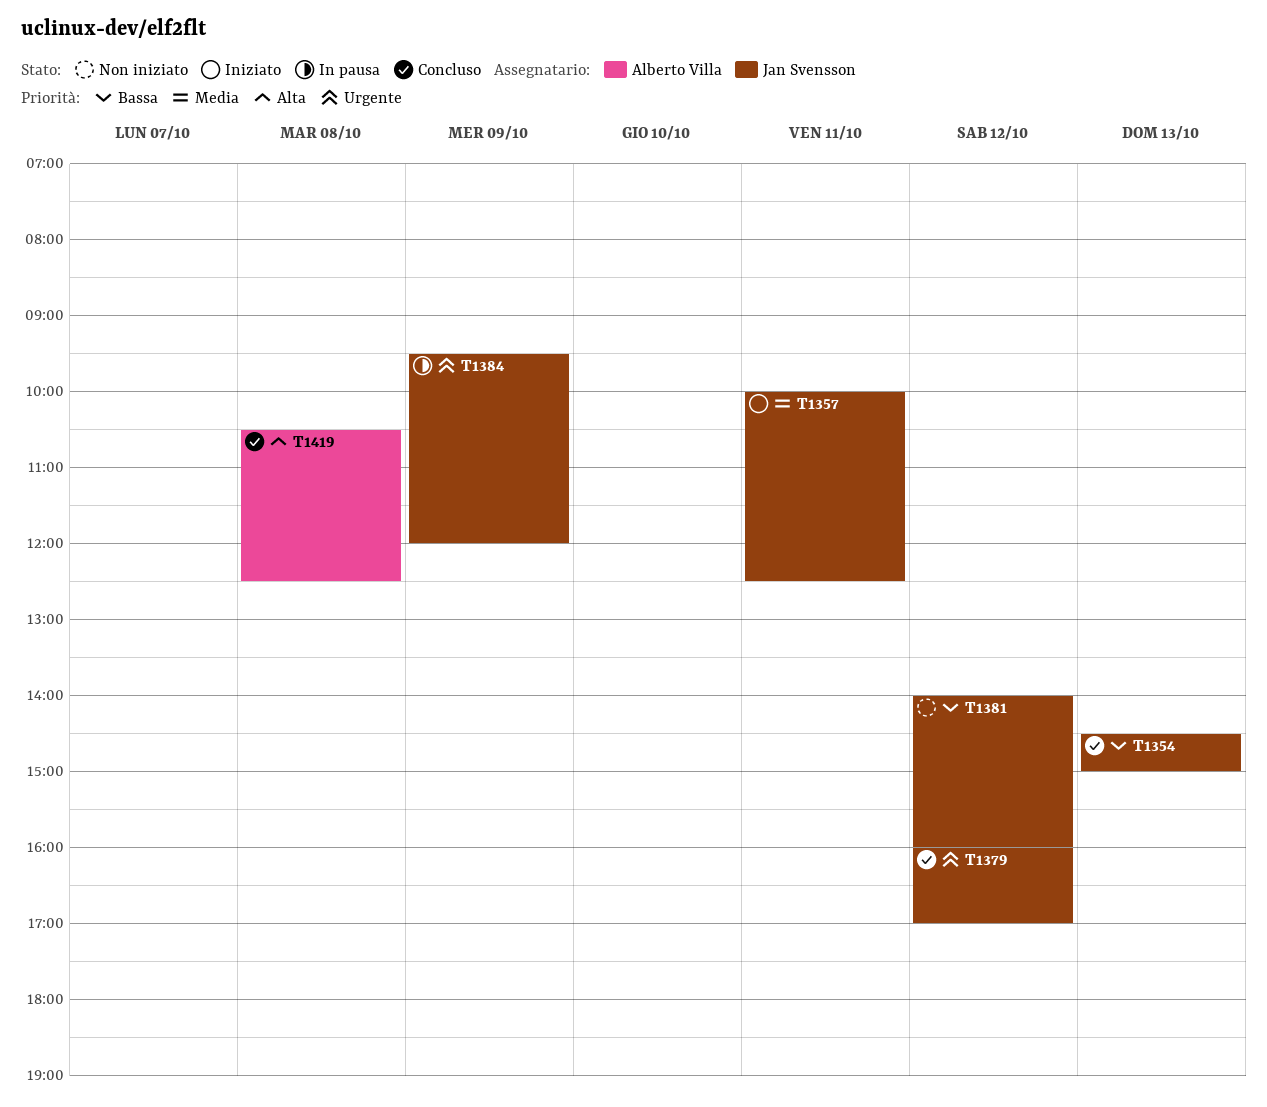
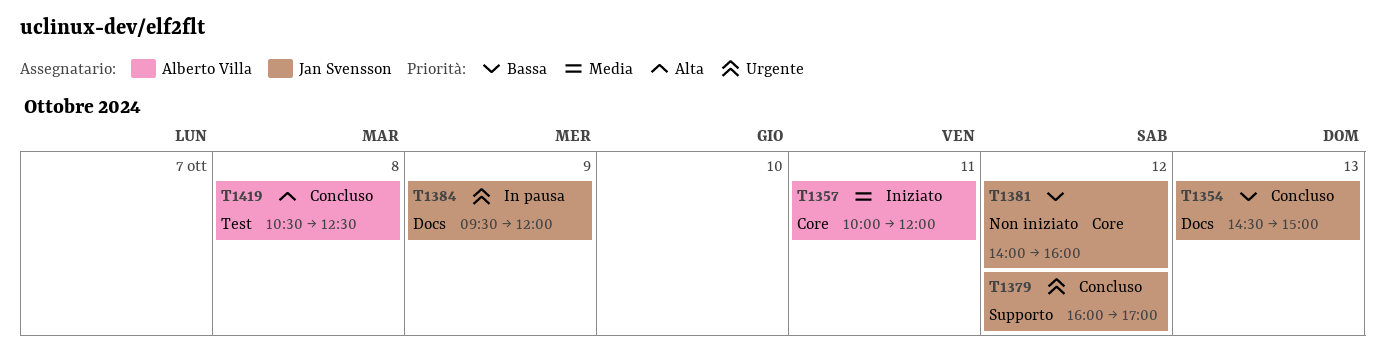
T1357, owner: Jan Svensson -> Alberto Villa
T1357, ends: 12:30 -> 12:00

